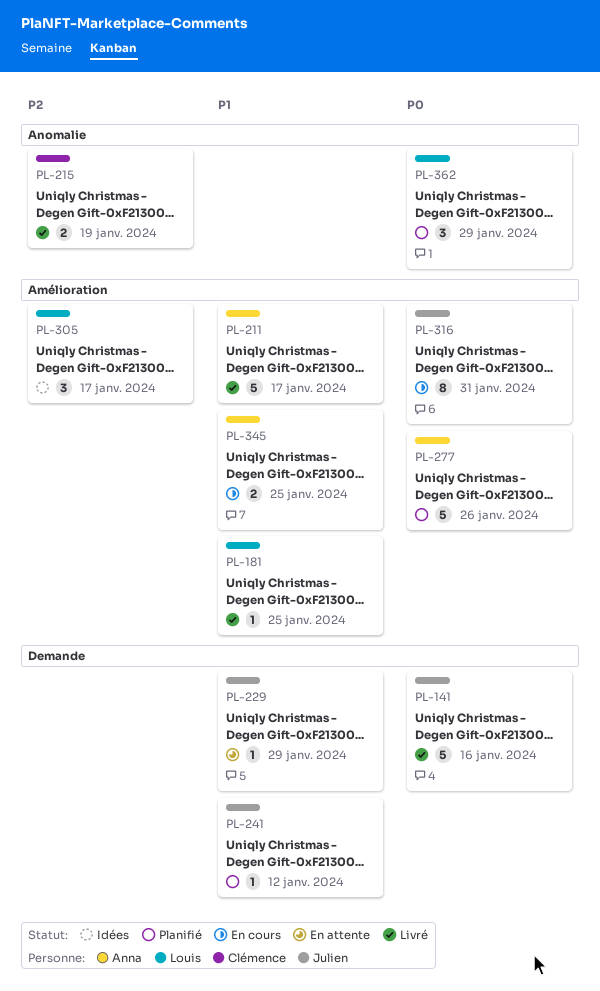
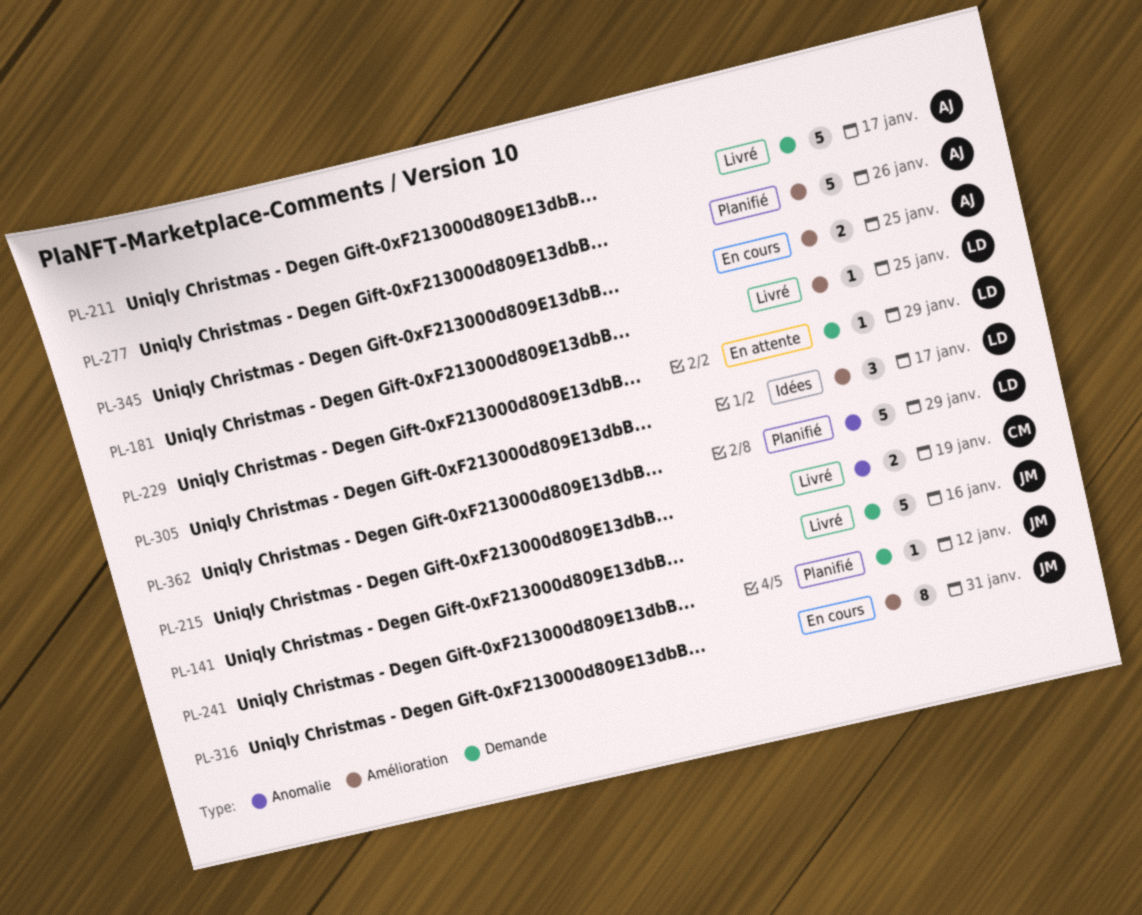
PL-211, label: Amélioration -> Demande
PL-229, owner: Julien -> Louis
PL-362, estimate: 3 -> 5

